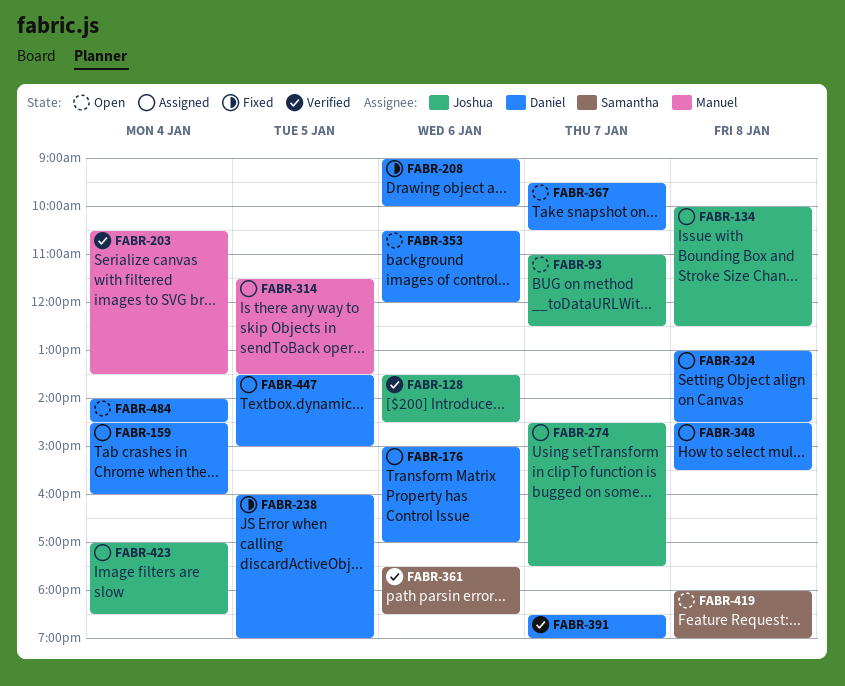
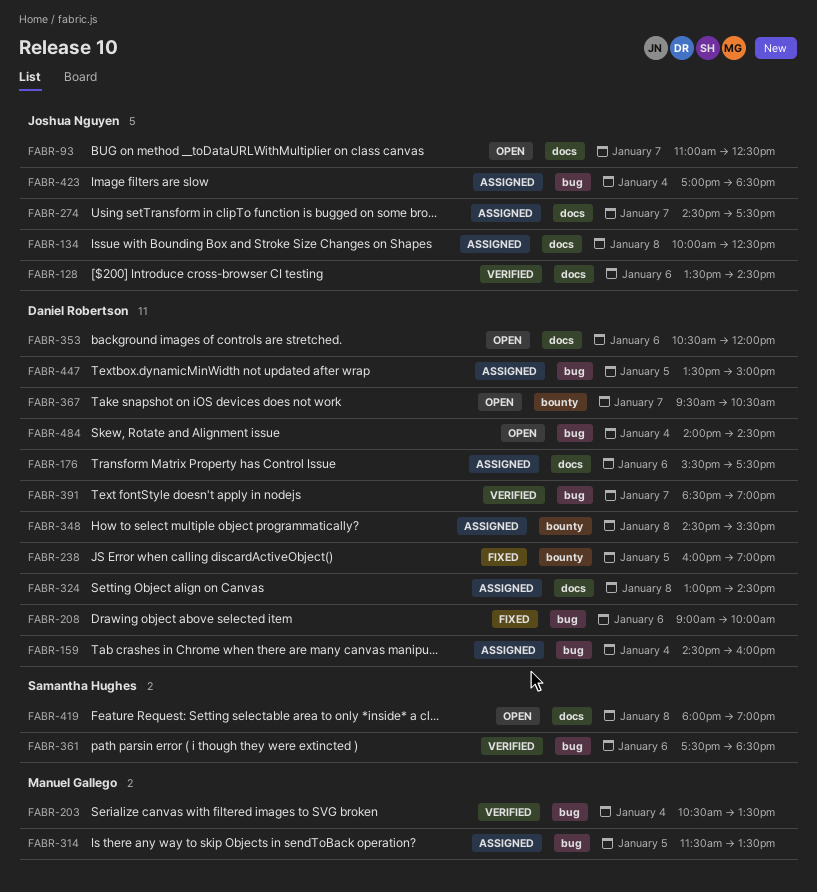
FABR-176, begins: 15:00 -> 15:30
FABR-176, ends: 17:00 -> 17:30

